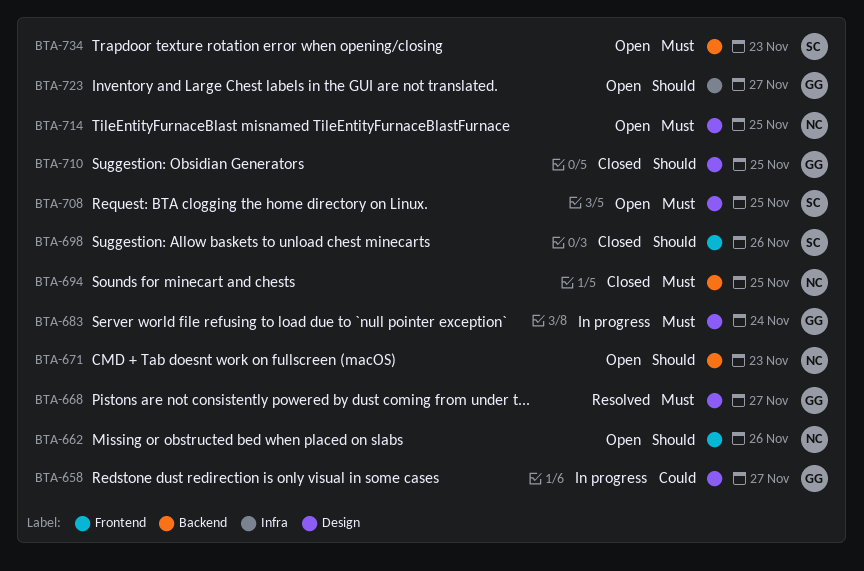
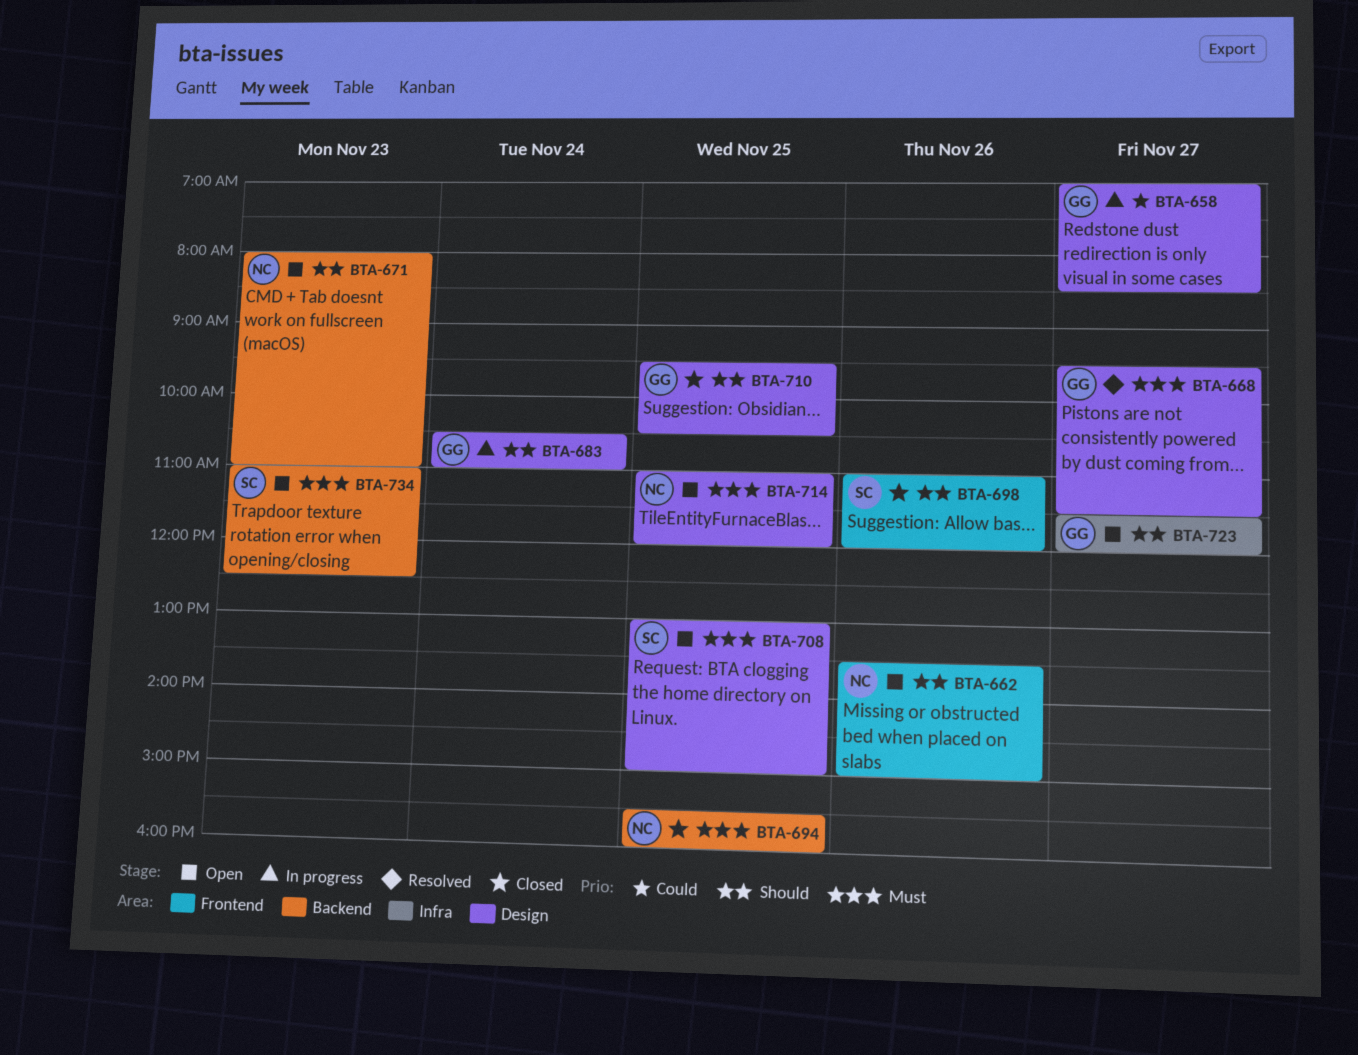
BTA-683, priority: Must -> Should

